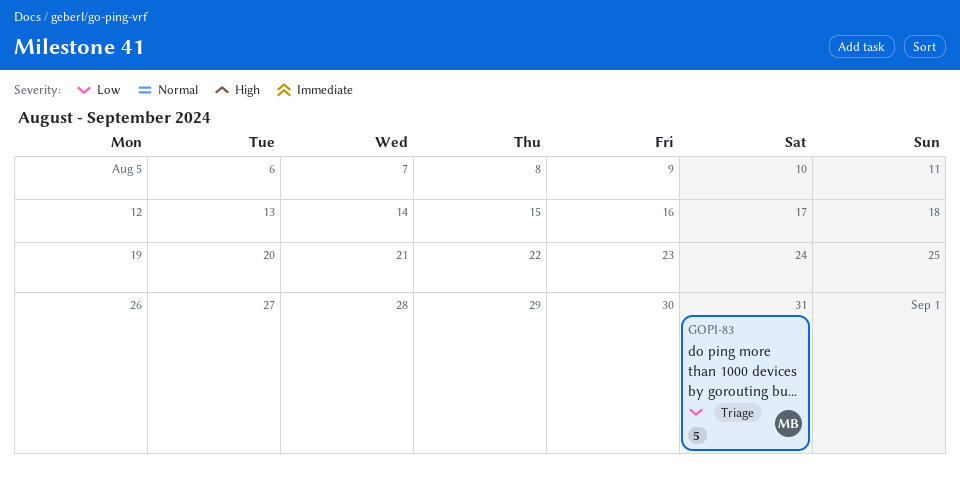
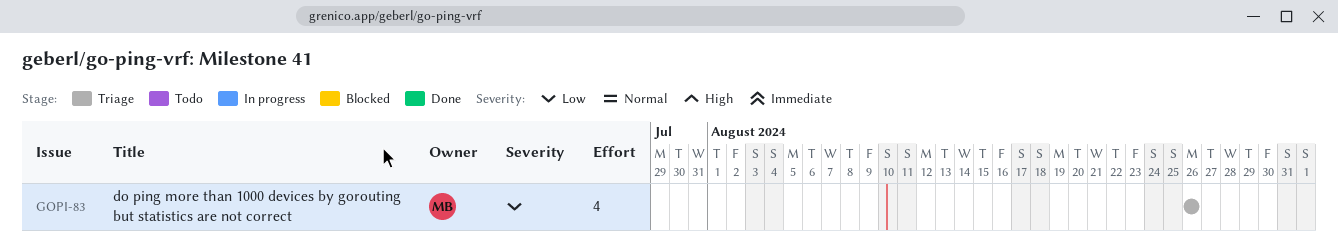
GOPI-83, estimate: 5 -> 4
GOPI-83, due: Aug 31 -> Aug 26

